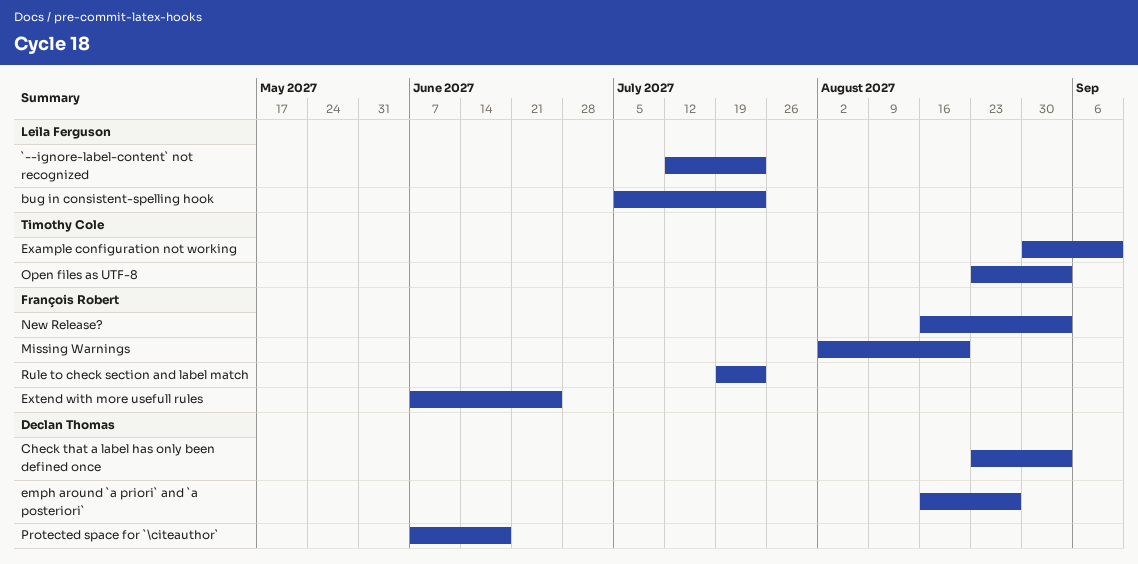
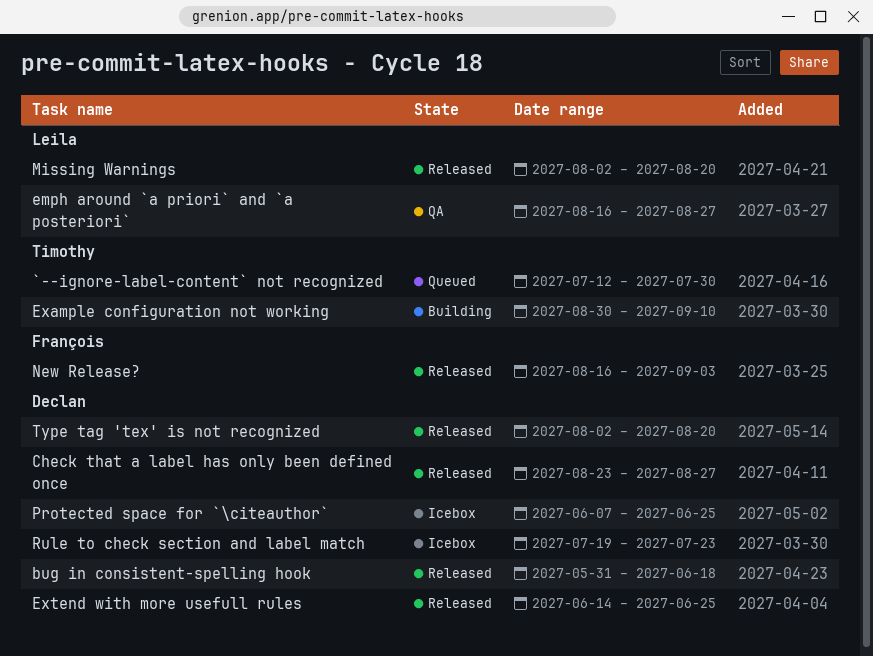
`--ignore-label-content` not recognized, owner: Leila Ferguson -> Timothy Cole
`--ignore-label-content` not recognized, due: Jul 23 -> Jul 30
bug in consistent-spelling hook, owner: Leila Ferguson -> Declan Thomas
bug in consistent-spelling hook, start: Jul 5 -> May 31
bug in consistent-spelling hook, due: Jul 23 -> Jun 18
Check that a label has only been defined once, due: Sep 3 -> Aug 27
emph around `a priori` and `a posteriori`, owner: Declan Thomas -> Leila Ferguson
Extend with more usefull rules, owner: François Robert -> Declan Thomas
Extend with more usefull rules, start: Jun 7 -> Jun 14
Missing Warnings, owner: François Robert -> Leila Ferguson
Open files as UTF-8: present -> none
Protected space for `\citeauthor`, due: Jun 18 -> Jun 25
Rule to check section and label match, owner: François Robert -> Declan Thomas
Type tag 'tex' is not recognized: none -> present

